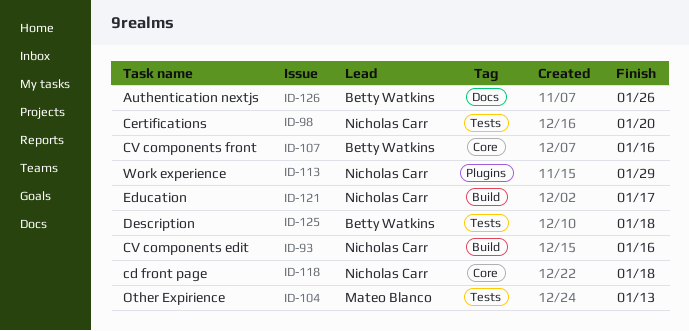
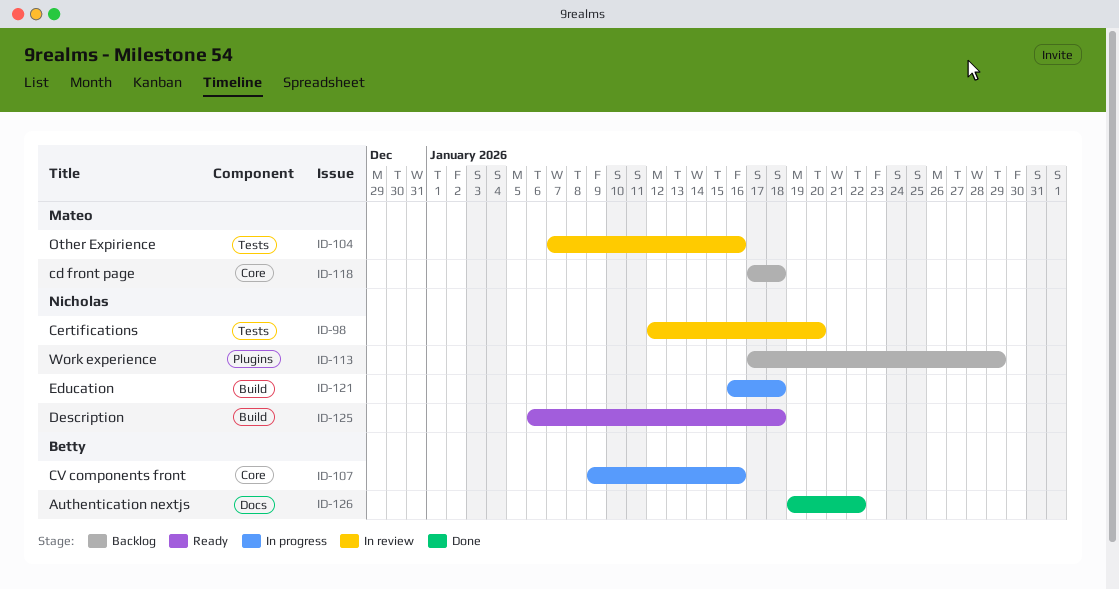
ID-93: present -> none
ID-104, due: Jan 13 -> Jan 16
ID-118, owner: Nicholas Carr -> Mateo Blanco
ID-121, due: Jan 17 -> Jan 18
ID-125, owner: Betty Watkins -> Nicholas Carr
ID-125, label: Tests -> Build
ID-126, due: Jan 26 -> Jan 22

